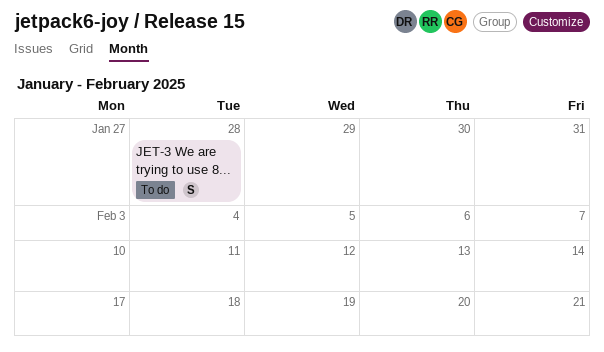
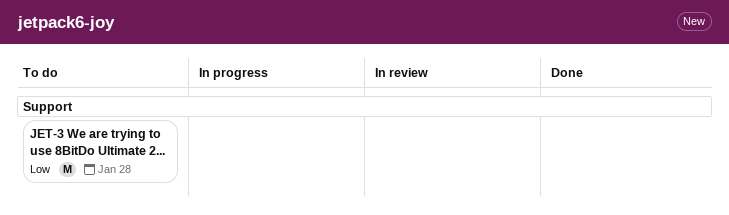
JET-3, estimate: S -> M

